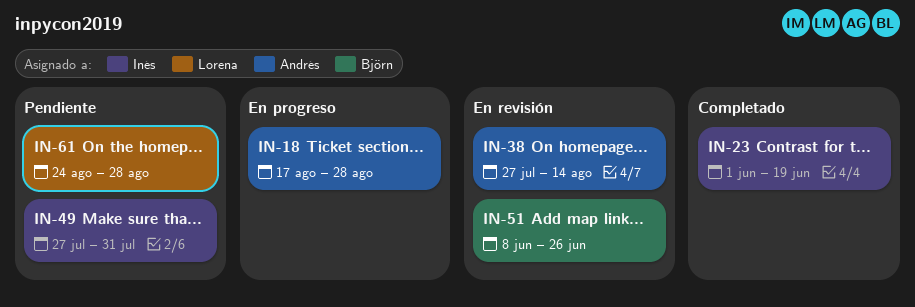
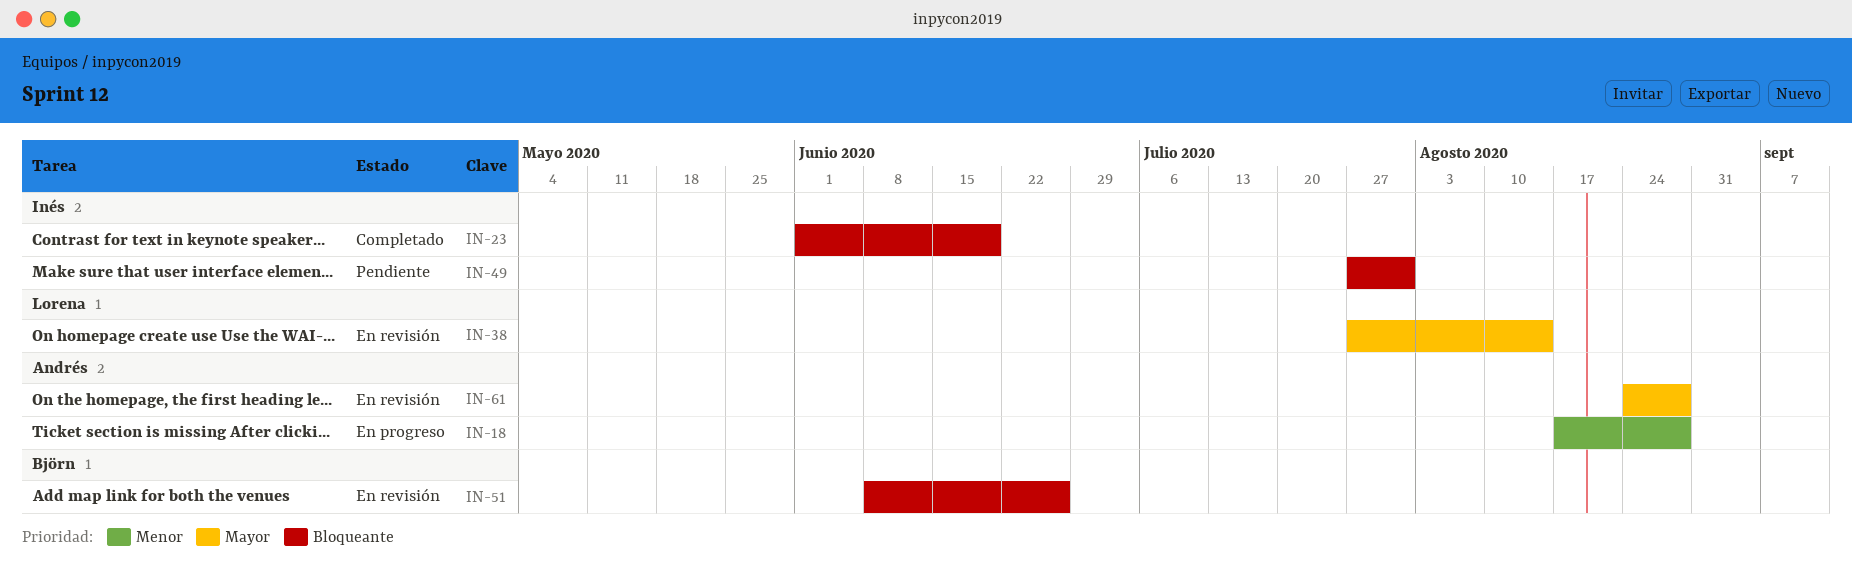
IN-38, owner: Andrés -> Lorena
IN-61, status: Pendiente -> En revisión
IN-61, owner: Lorena -> Andrés

